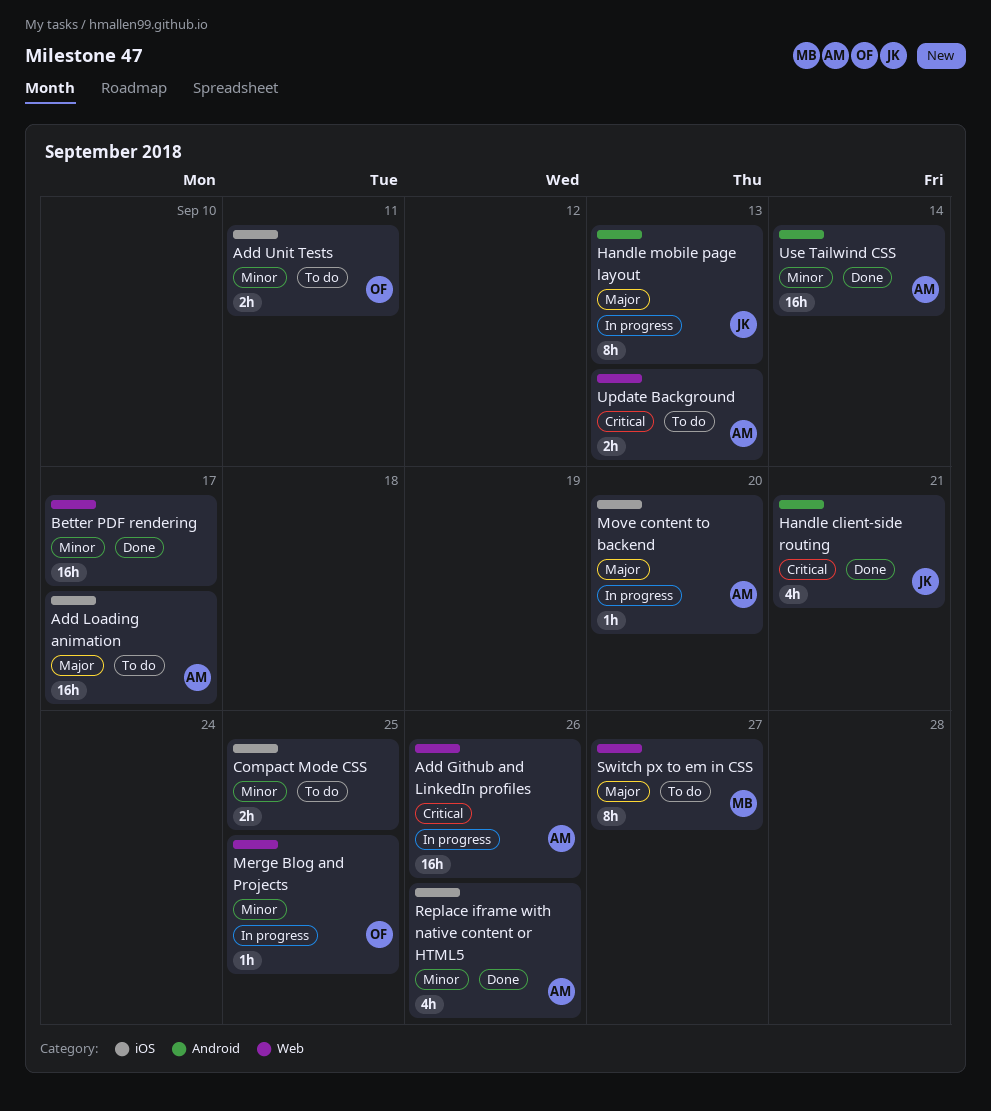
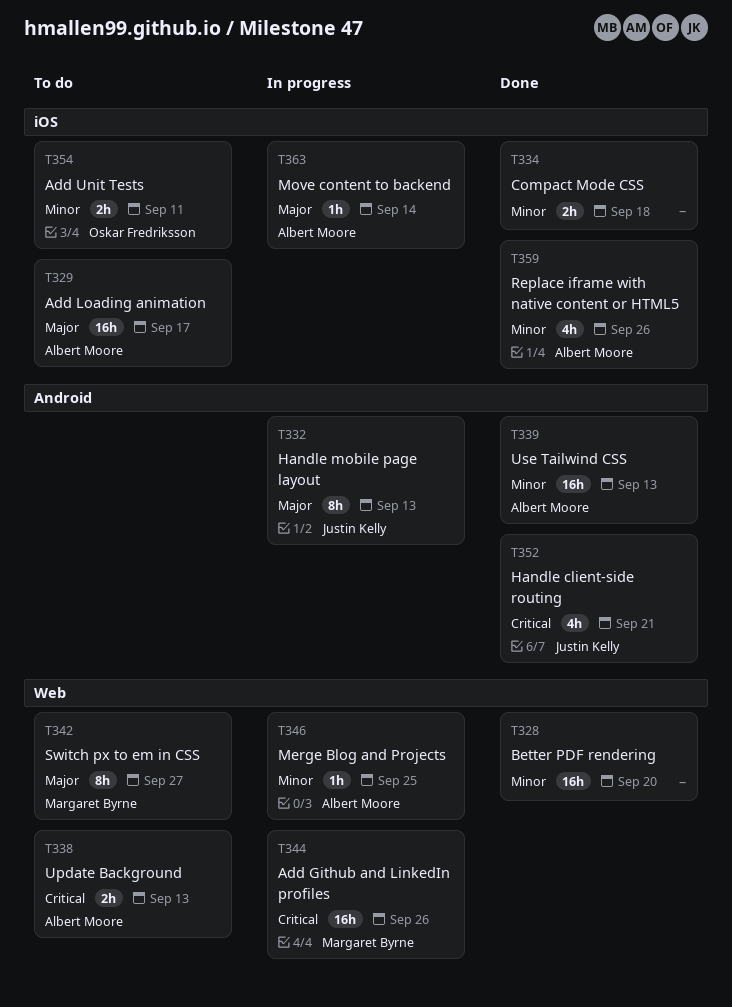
Add Github and LinkedIn profiles, owner: Albert Moore -> Margaret Byrne
Better PDF rendering, due: Sep 17 -> Sep 20
Compact Mode CSS, status: To do -> Done
Compact Mode CSS, due: Sep 25 -> Sep 18
Merge Blog and Projects, owner: Oskar Fredriksson -> Albert Moore
Move content to backend, due: Sep 20 -> Sep 14
Use Tailwind CSS, due: Sep 14 -> Sep 13

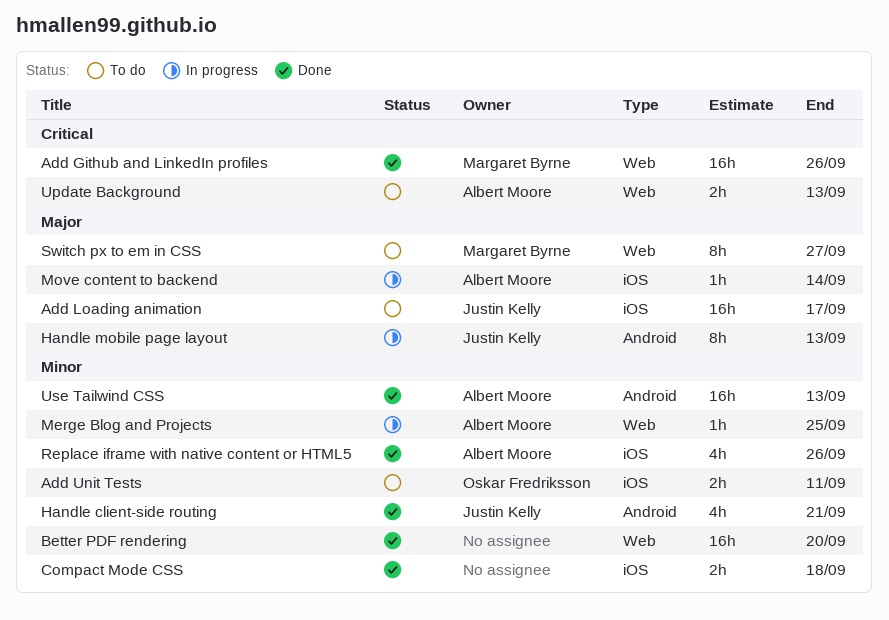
Add Github and LinkedIn profiles, status: In progress -> Done
Add Loading animation, owner: Albert Moore -> Justin Kelly
Handle client-side routing, priority: Critical -> Minor

